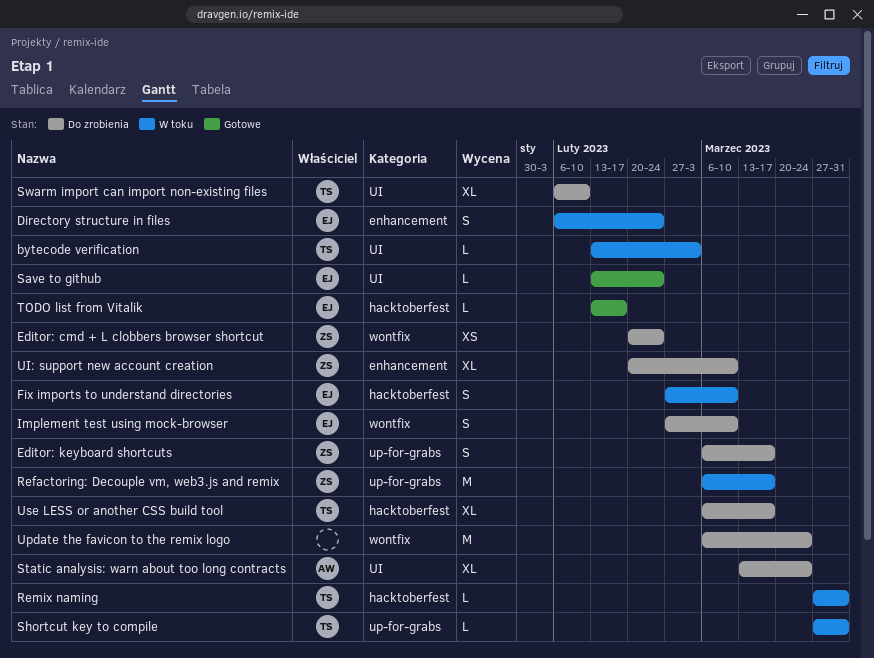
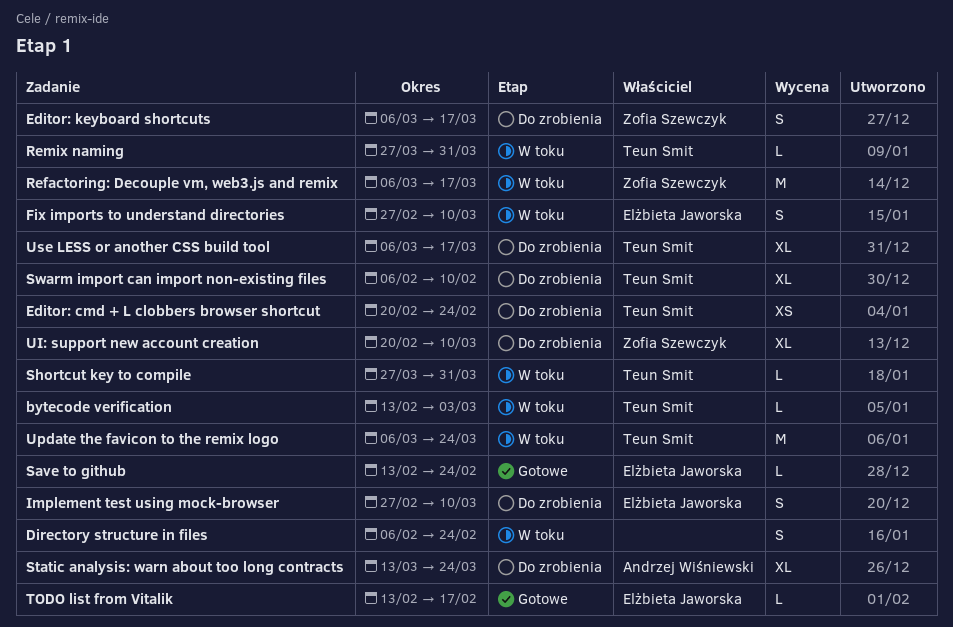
Directory structure in files, owner: Elżbieta Jaworska -> none
Editor: cmd + L clobbers browser shortcut, owner: Zofia Szewczyk -> Teun Smit
Update the favicon to the remix logo, status: Do zrobienia -> W toku
Update the favicon to the remix logo, owner: none -> Teun Smit

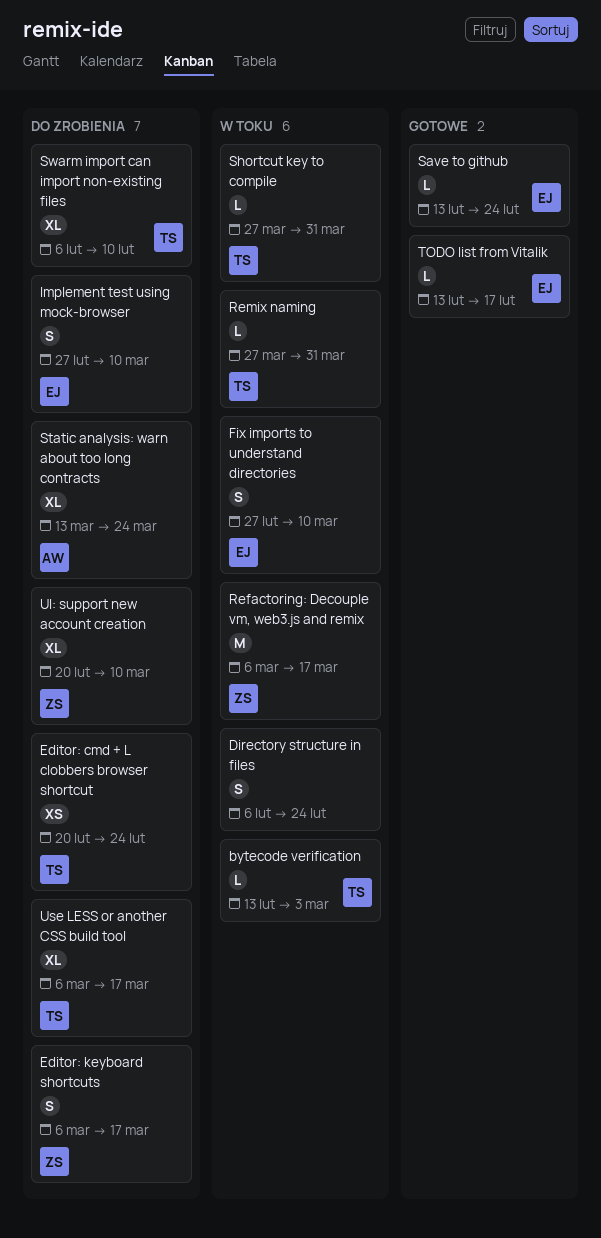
Update the favicon to the remix logo: present -> none

